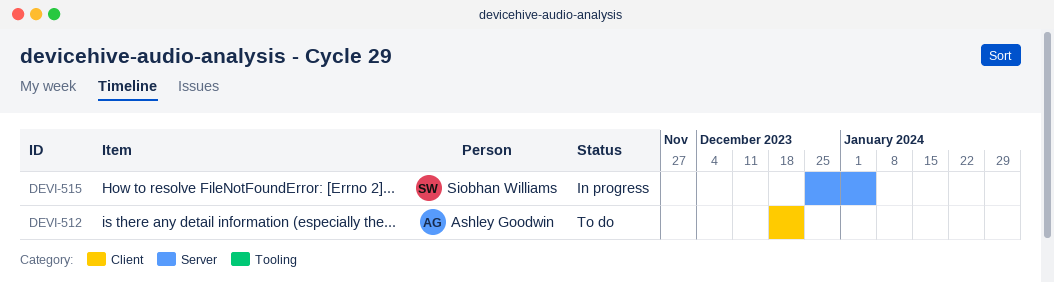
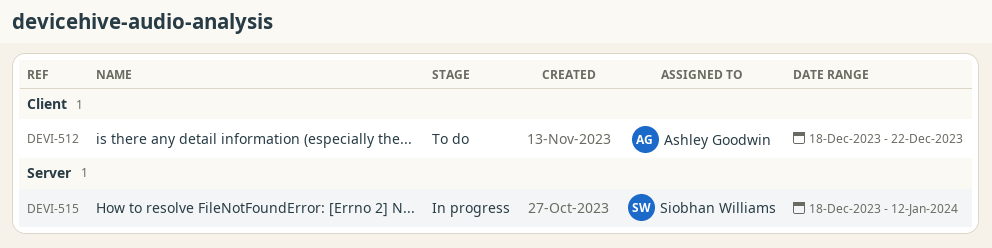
DEVI-515, start: Dec 25 -> Dec 18
DEVI-515, due: Jan 5 -> Jan 12

